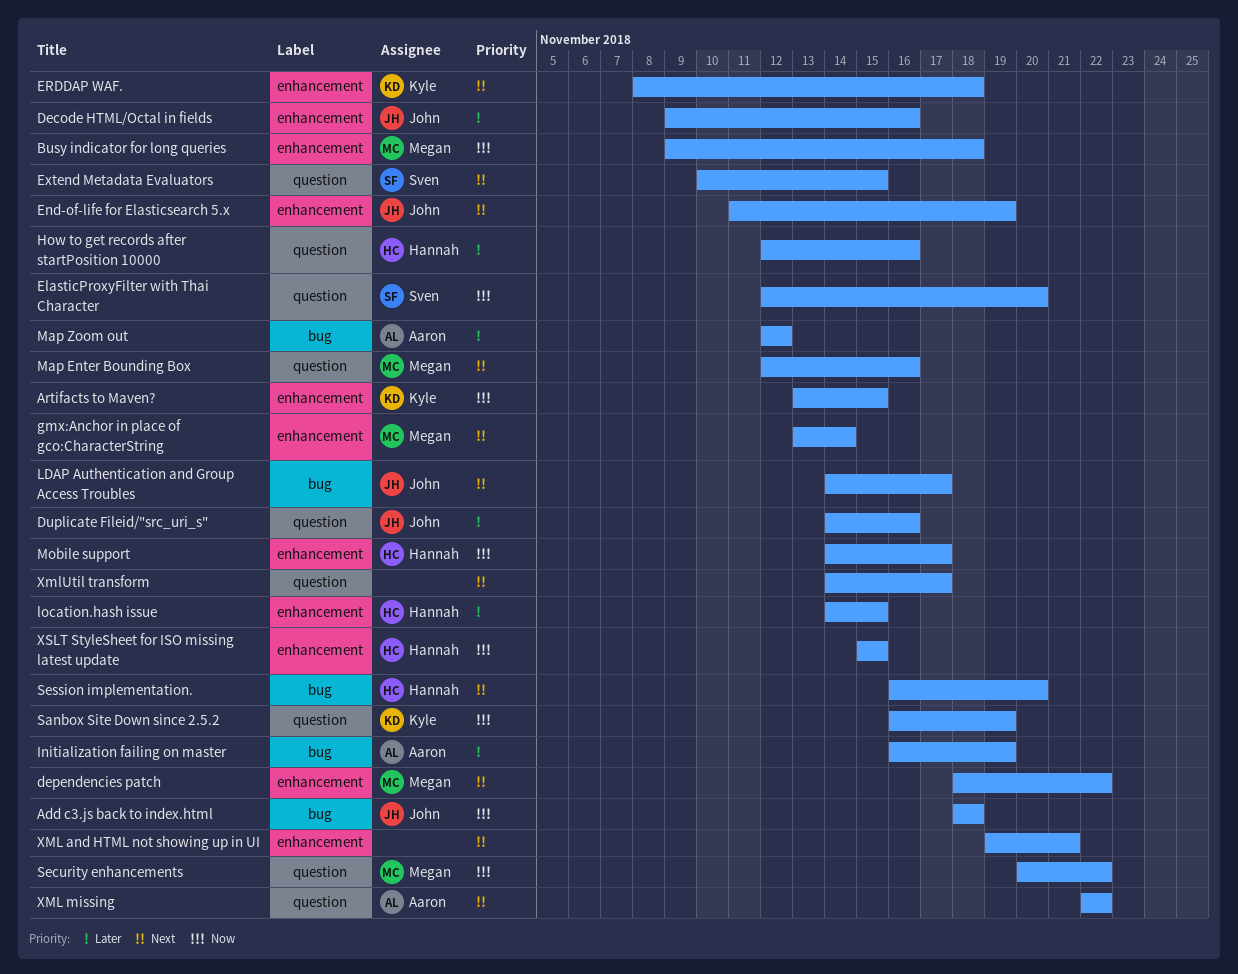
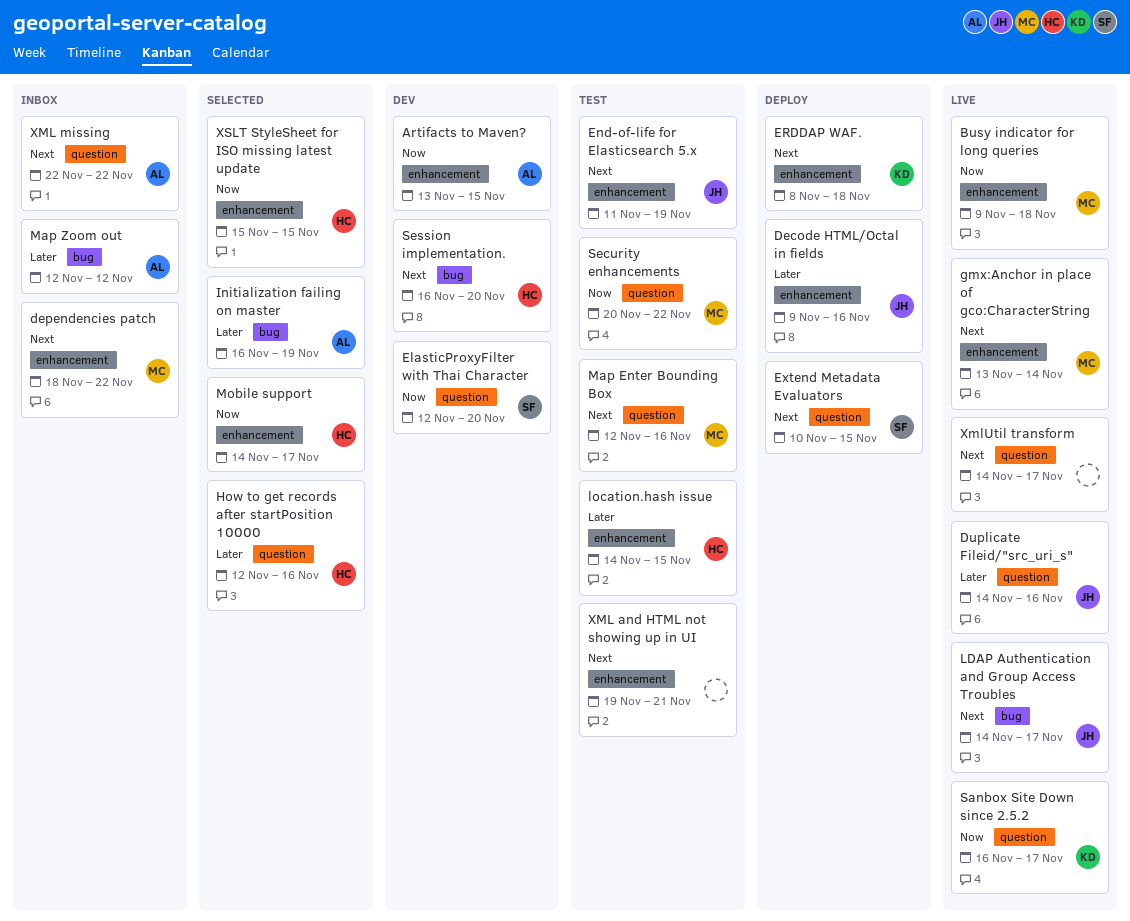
Add c3.js back to index.html: present -> none
Artifacts to Maven?, owner: Kyle -> Aaron
Sanbox Site Down since 2.5.2, due: Nov 19 -> Nov 17

